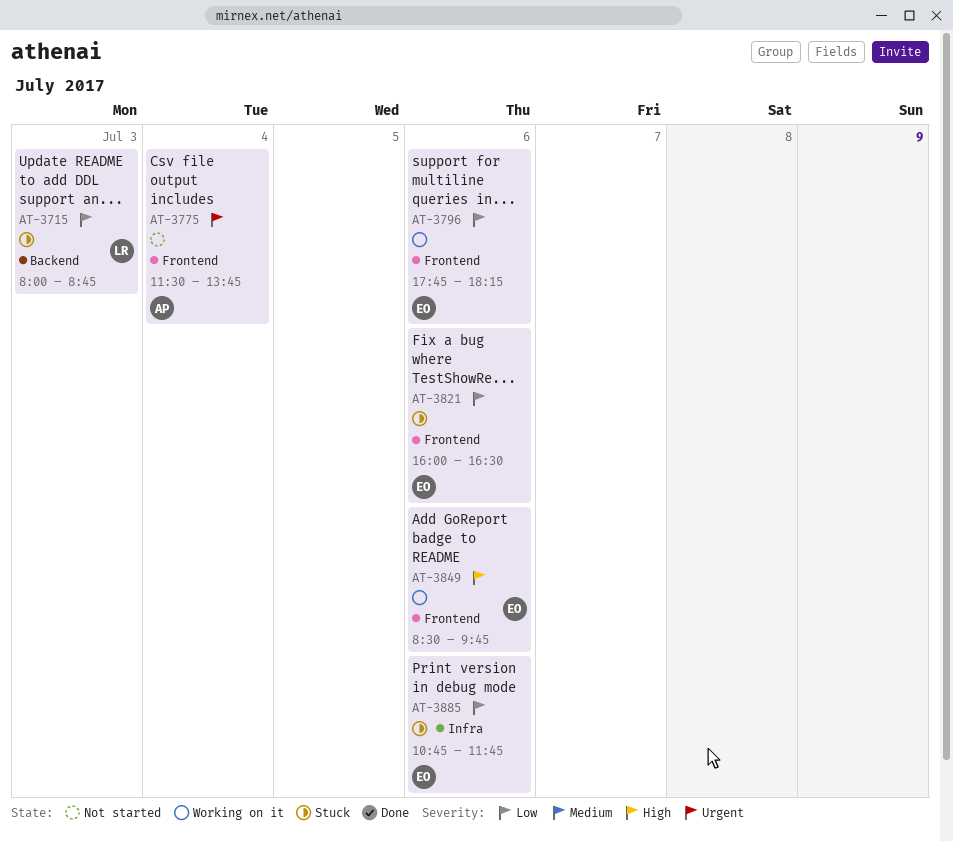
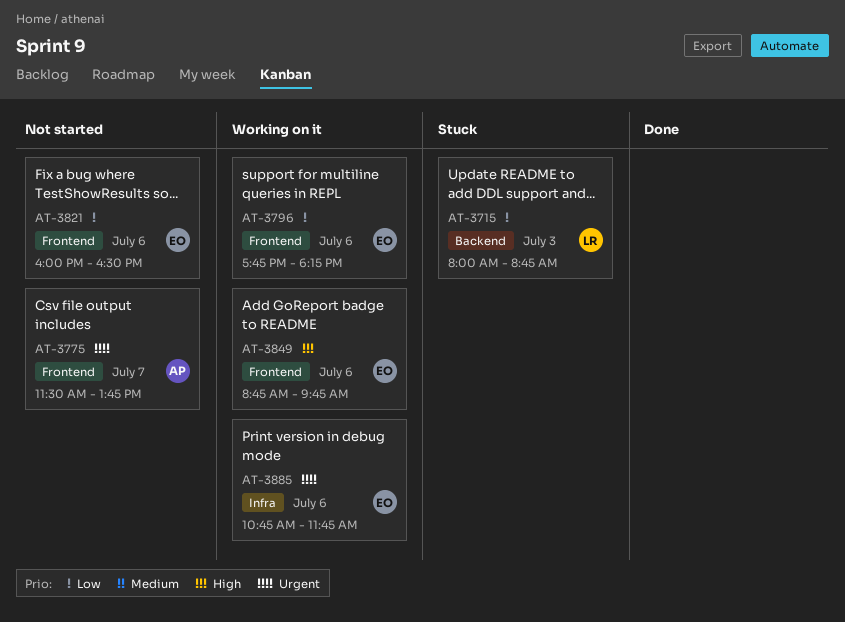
AT-3775, day: Jul 4 -> Jul 7
AT-3821, status: Stuck -> Not started
AT-3849, begins: 08:30 -> 08:45
AT-3885, status: Stuck -> Working on it
AT-3885, priority: Low -> Urgent

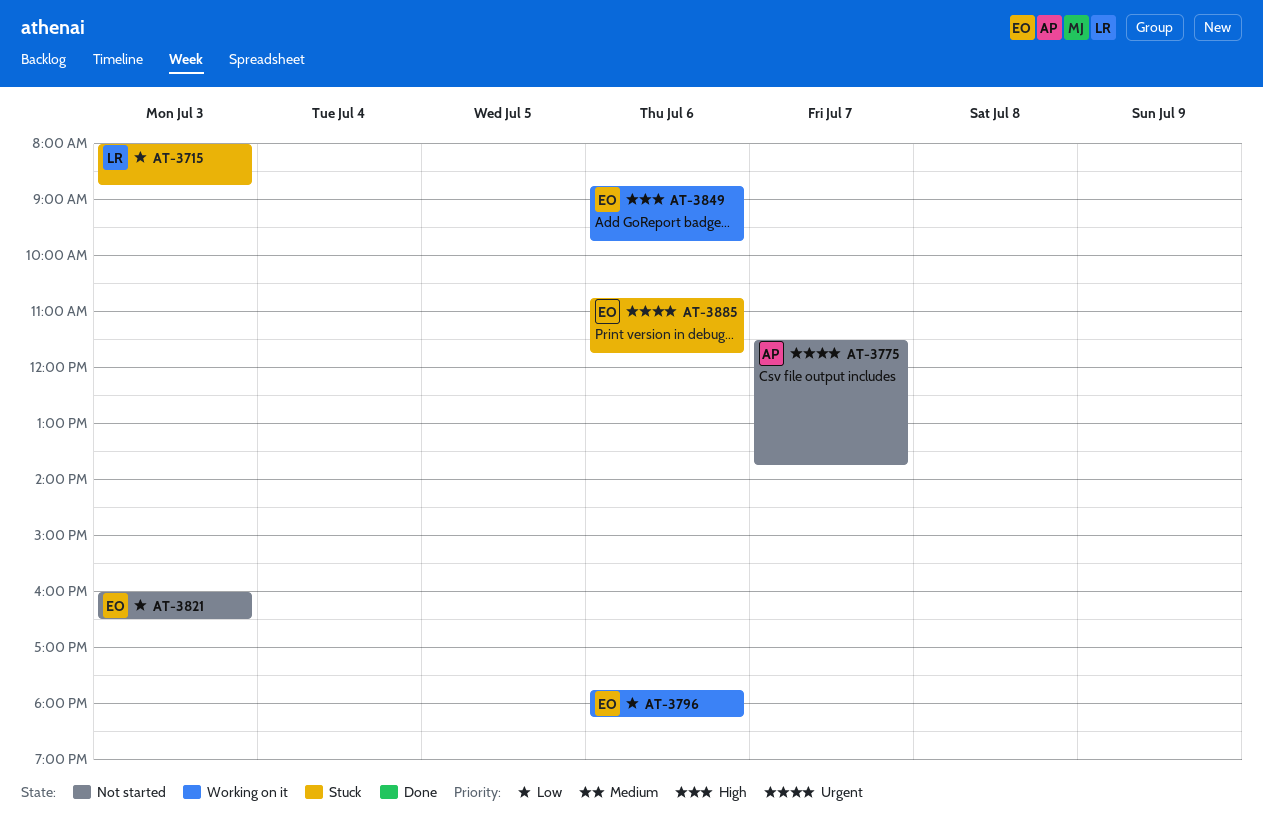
AT-3821, day: Jul 6 -> Jul 3
AT-3885, status: Working on it -> Stuck

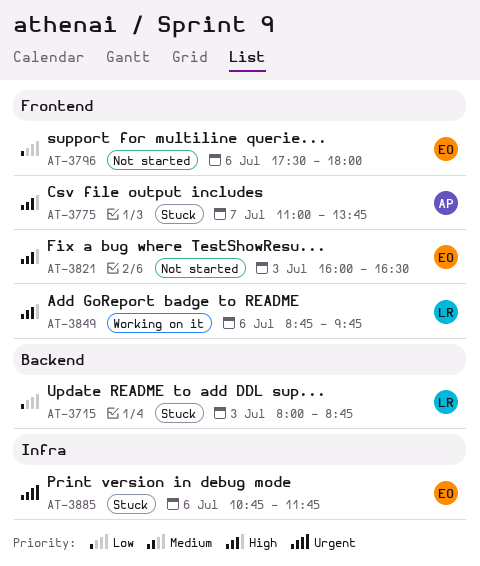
AT-3775, status: Not started -> Stuck
AT-3775, priority: Urgent -> High
AT-3775, begins: 11:30 -> 11:00
AT-3796, status: Working on it -> Not started
AT-3796, begins: 17:45 -> 17:30
AT-3796, ends: 18:15 -> 18:00
AT-3821, priority: Low -> High
AT-3849, owner: EO -> LR

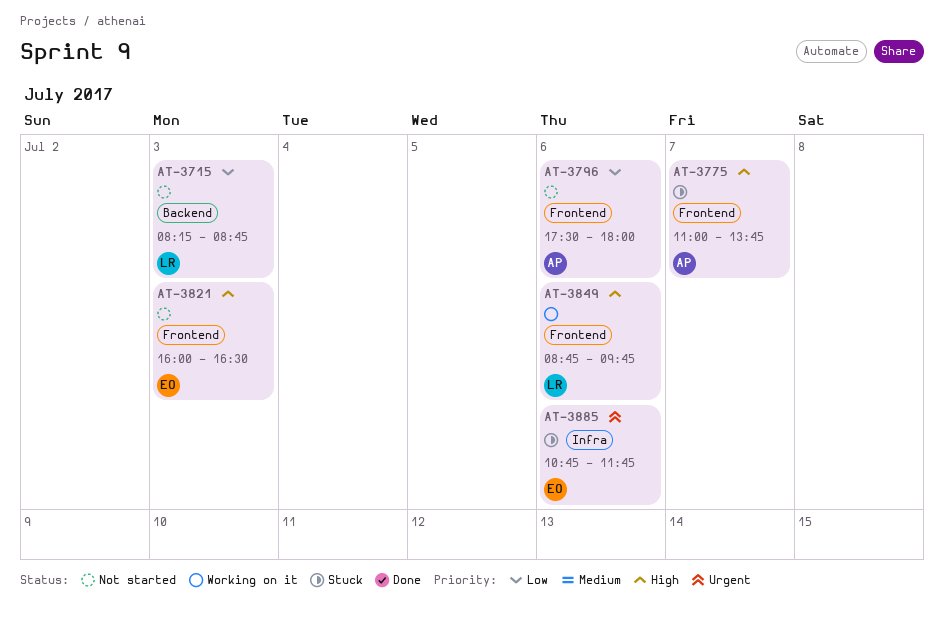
AT-3715, status: Stuck -> Not started
AT-3715, begins: 08:00 -> 08:15
AT-3796, owner: EO -> AP

